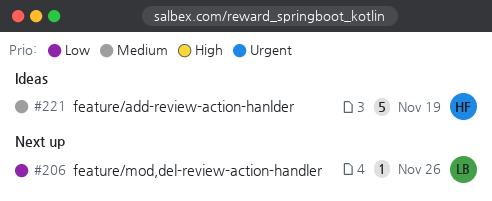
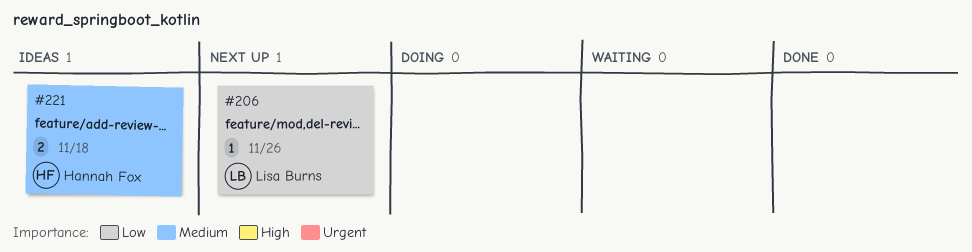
#221, estimate: 5 -> 2
#221, due: Nov 19 -> Nov 18

